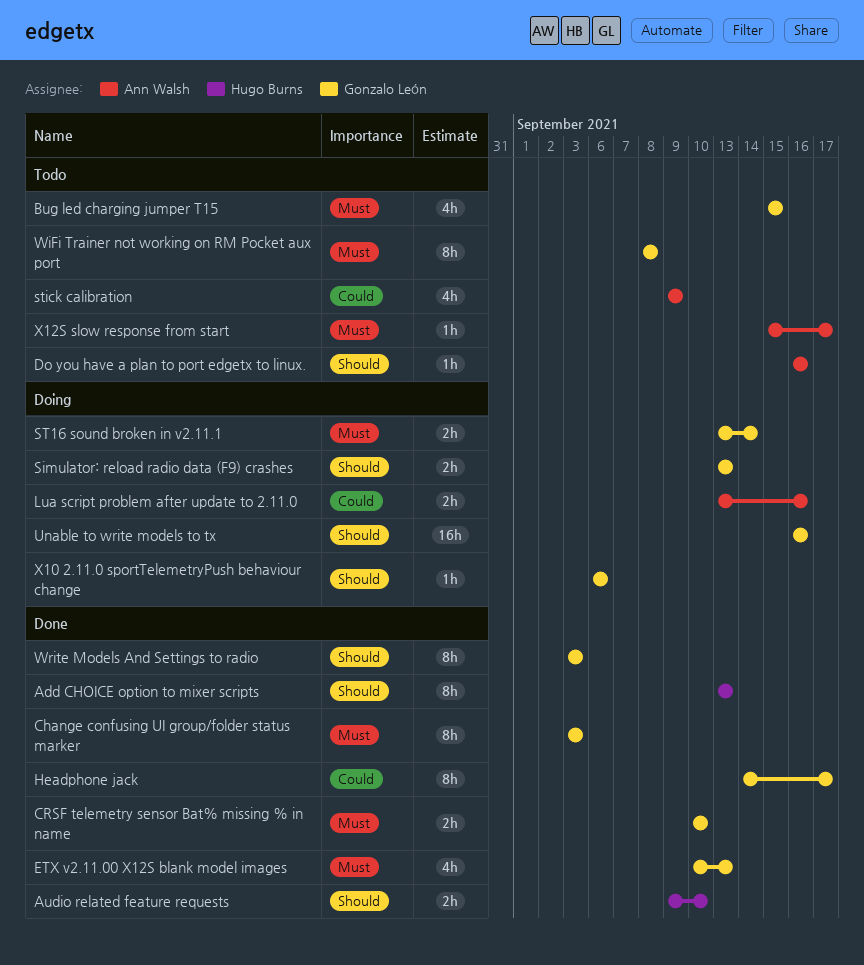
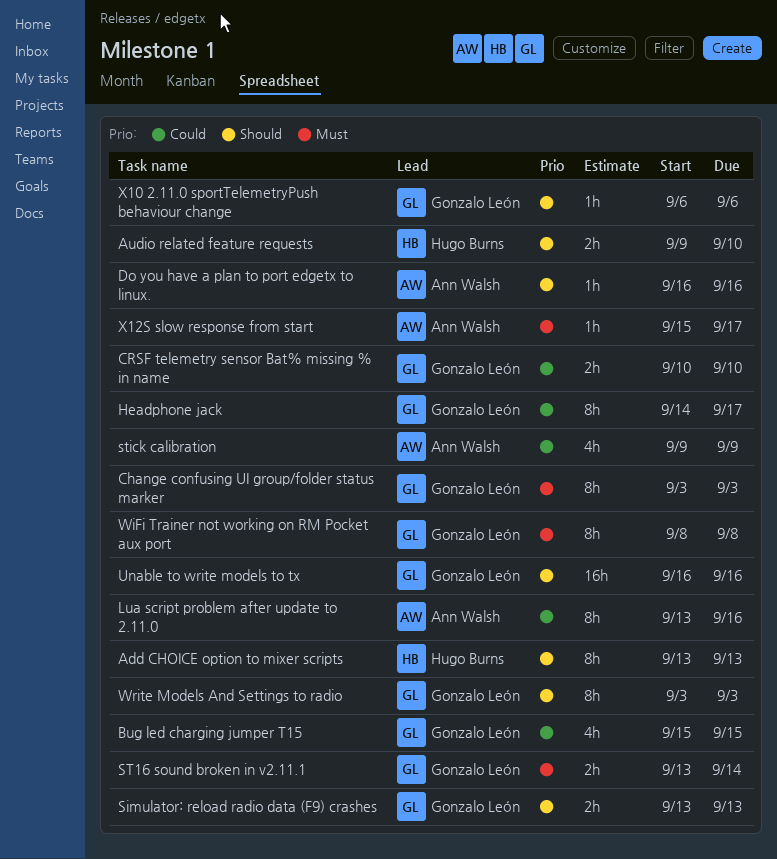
Bug led charging jumper T15, priority: Must -> Could
CRSF telemetry sensor Bat% missing % in name, priority: Must -> Could
ETX v2.11.00 X12S blank model images: present -> none
Lua script problem after update to 2.11.0, estimate: 2h -> 8h

